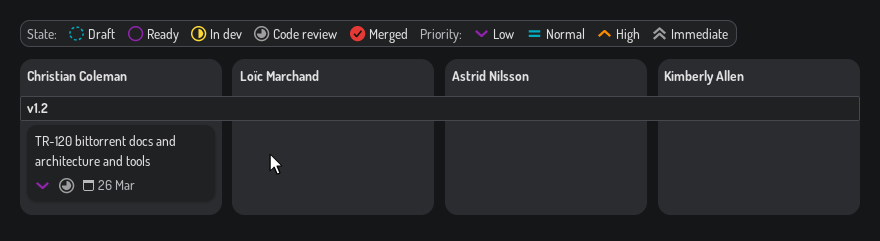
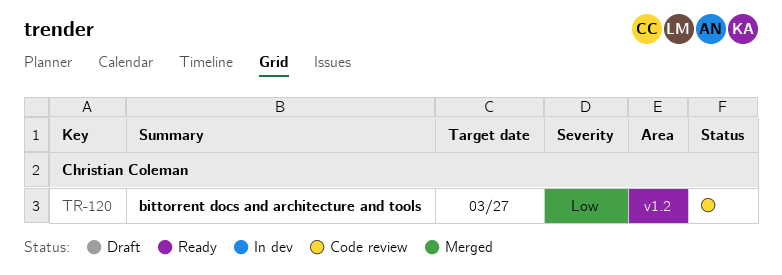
TR-120, due: Mar 26 -> Mar 27

